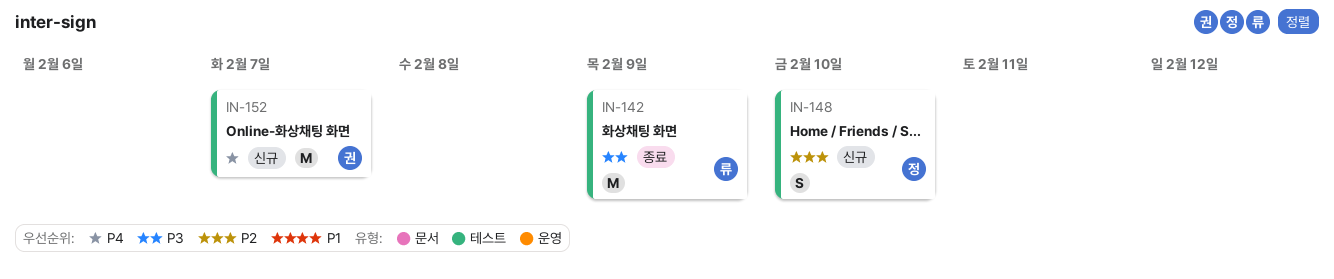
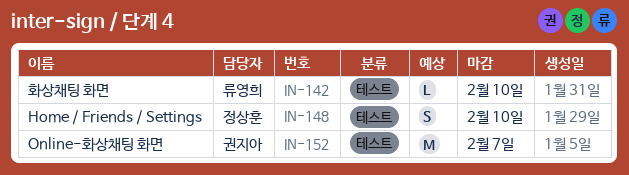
IN-142, estimate: M -> L
IN-142, due: Feb 9 -> Feb 10

